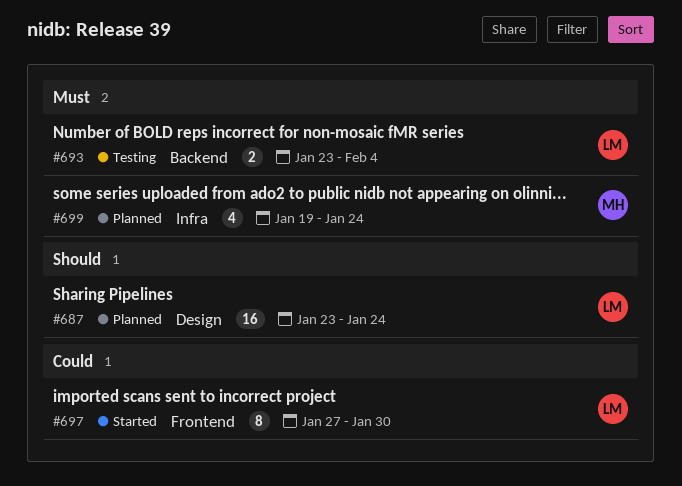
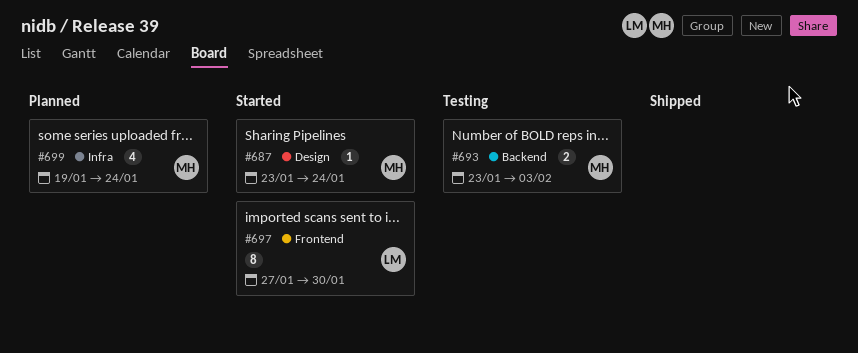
#687, status: Planned -> Started
#687, owner: LM -> MH
#687, estimate: 16 -> 1
#693, owner: LM -> MH
#693, due: Feb 4 -> Feb 3

